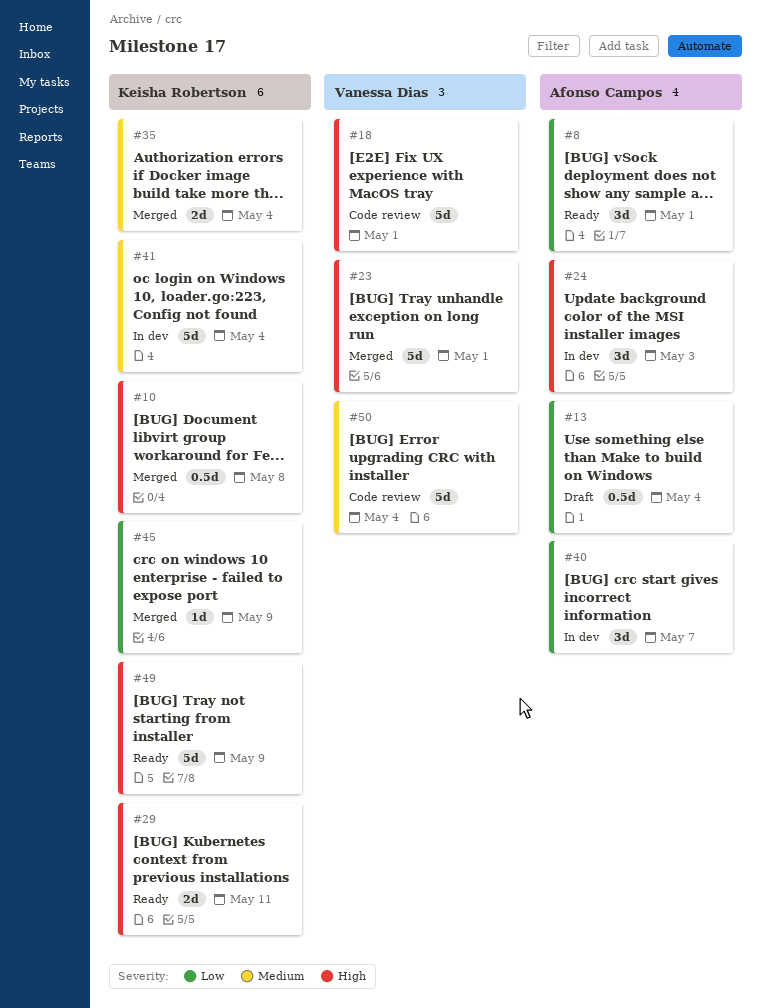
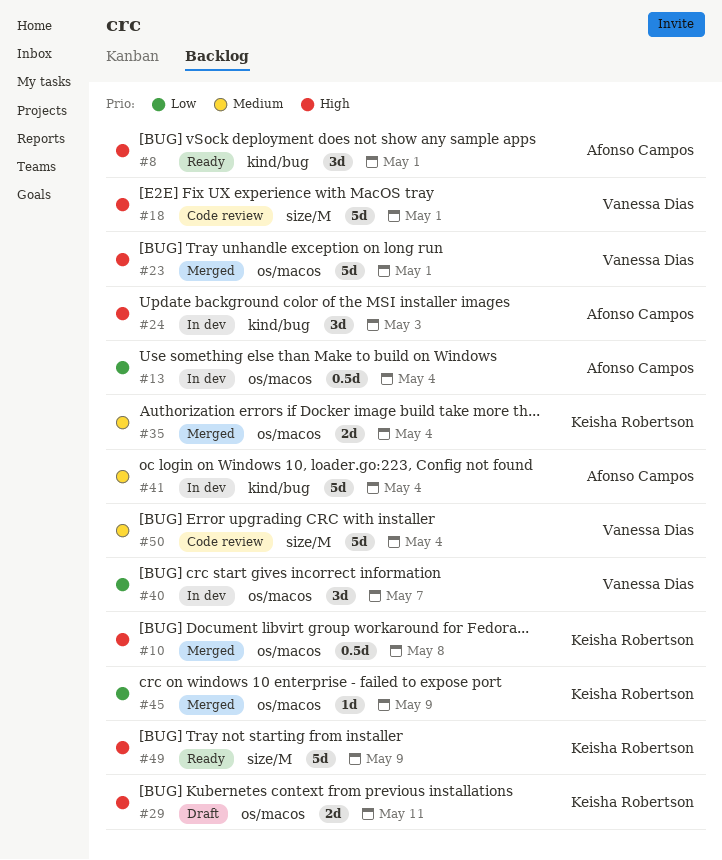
#8, priority: Low -> High
#13, status: Draft -> In dev
#29, status: Ready -> Draft
#40, owner: Afonso Campos -> Vanessa Dias
#41, owner: Keisha Robertson -> Afonso Campos

